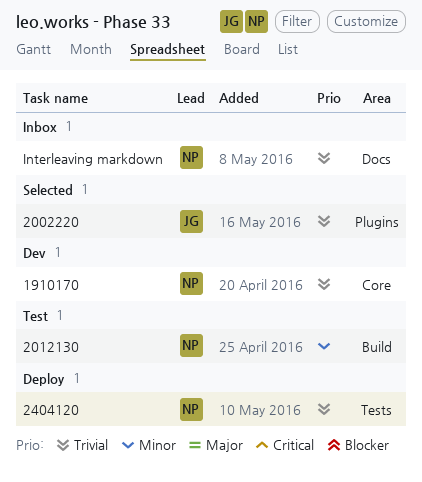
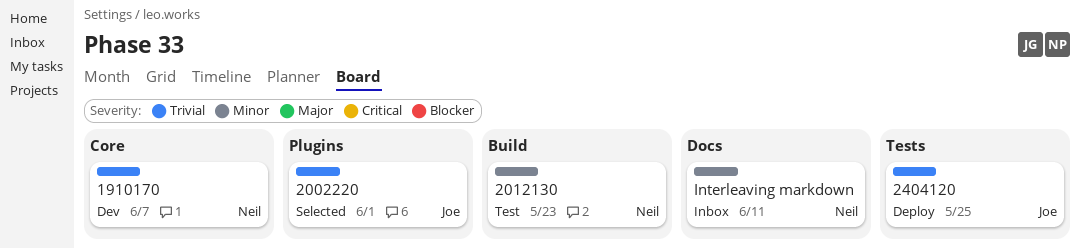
2404120, owner: Neil -> Joe
Interleaving markdown, priority: Trivial -> Minor

